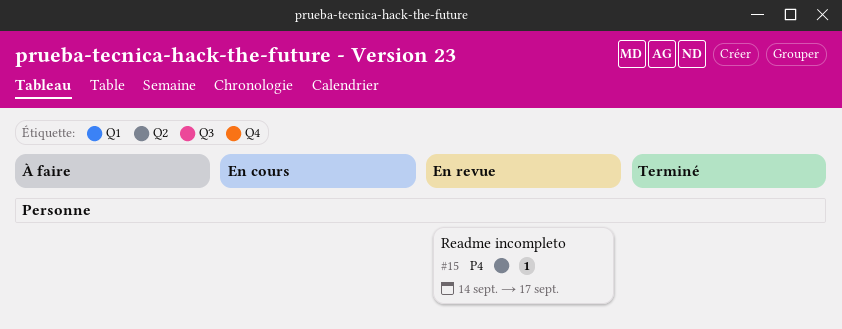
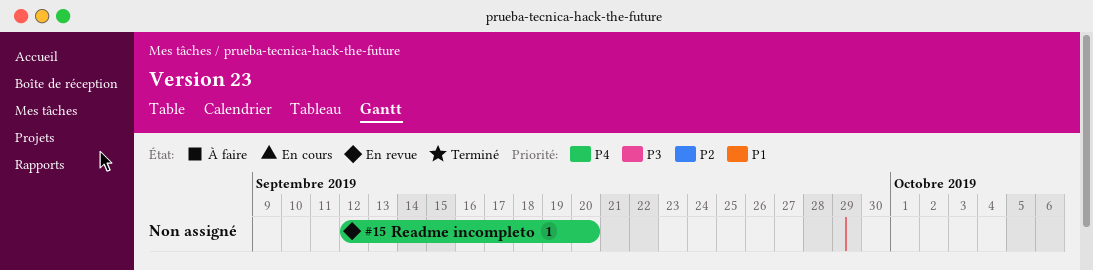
#15, start: Sep 14 -> Sep 12
#15, due: Sep 17 -> Sep 20

